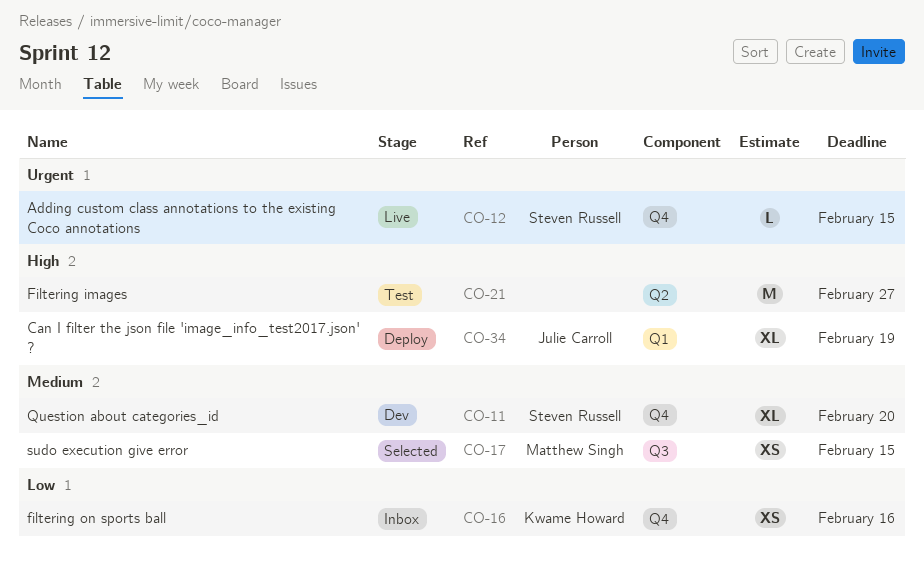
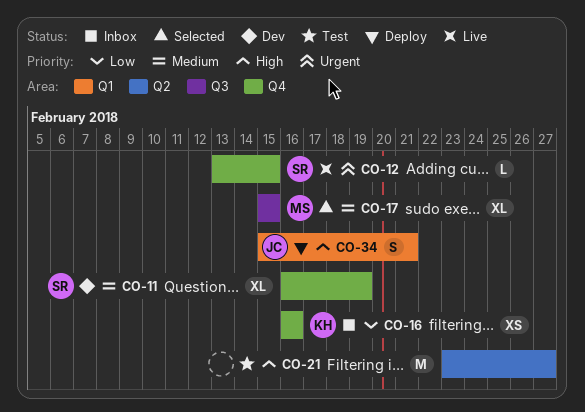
CO-11, due: Feb 20 -> Feb 19
CO-17, estimate: XS -> XL
CO-34, estimate: XL -> S
CO-34, due: Feb 19 -> Feb 21

